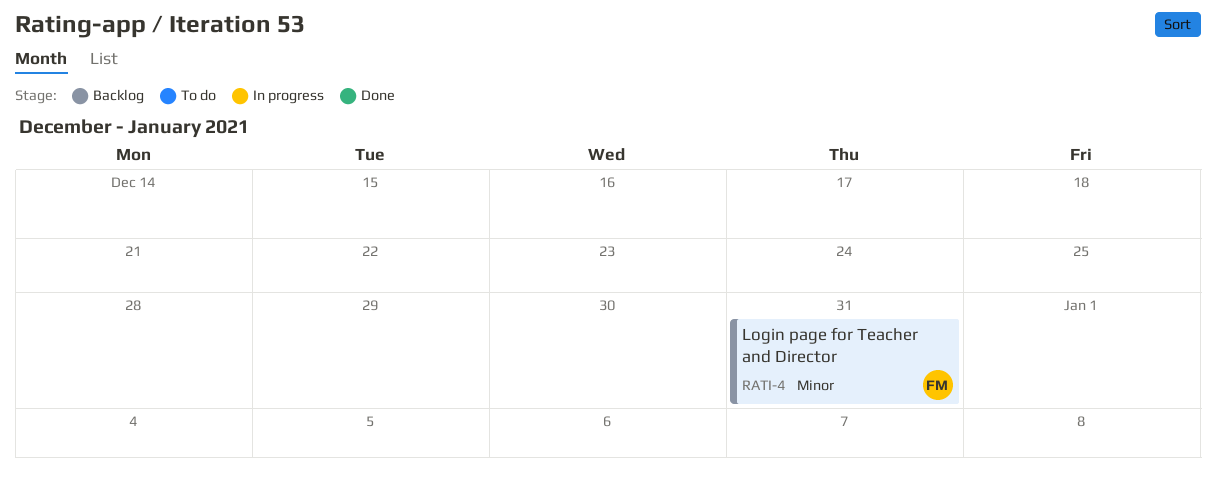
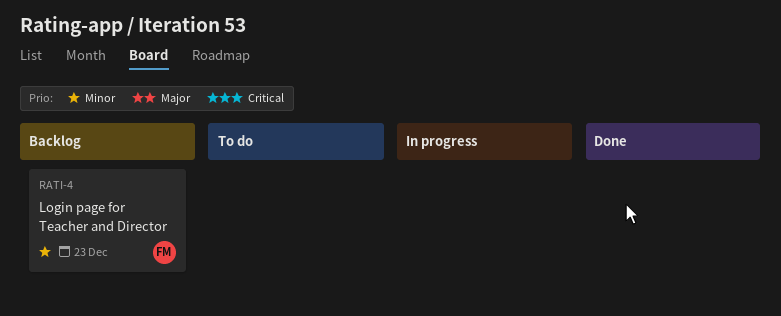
RATI-4, due: Dec 31 -> Dec 23

